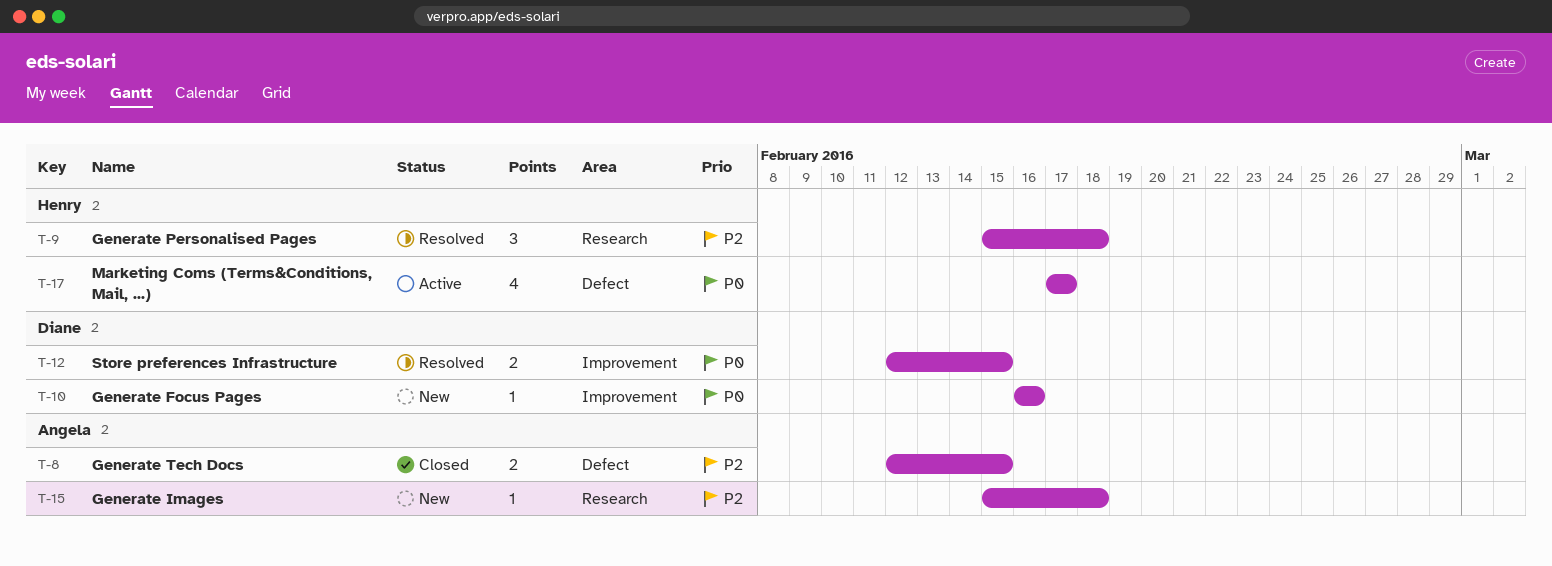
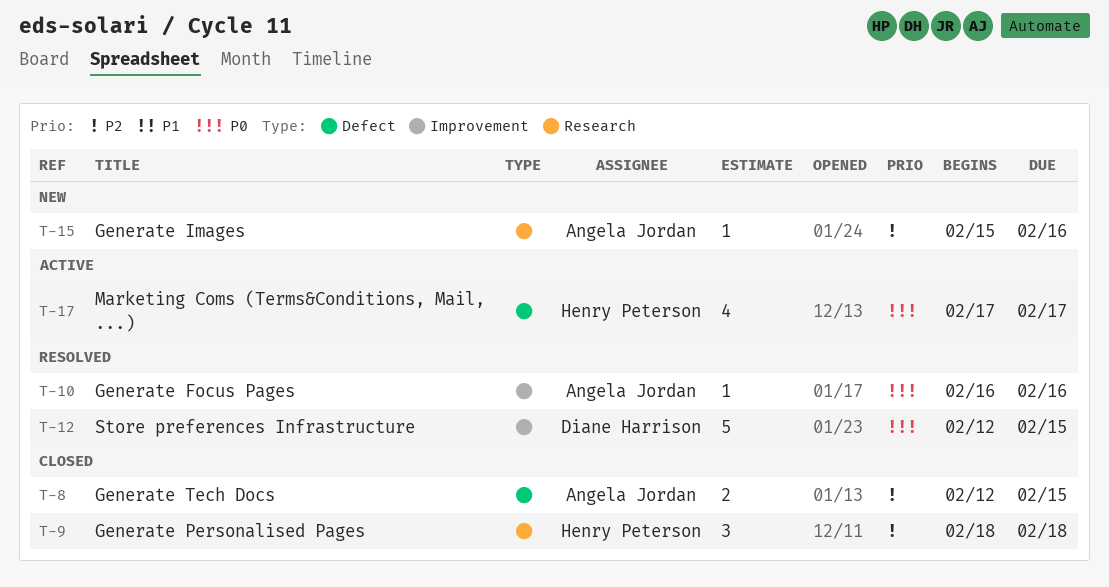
T-9, status: Resolved -> Closed
T-9, start: Feb 15 -> Feb 18
T-10, status: New -> Resolved
T-10, owner: Diane Harrison -> Angela Jordan
T-12, estimate: 2 -> 5
T-15, due: Feb 18 -> Feb 16

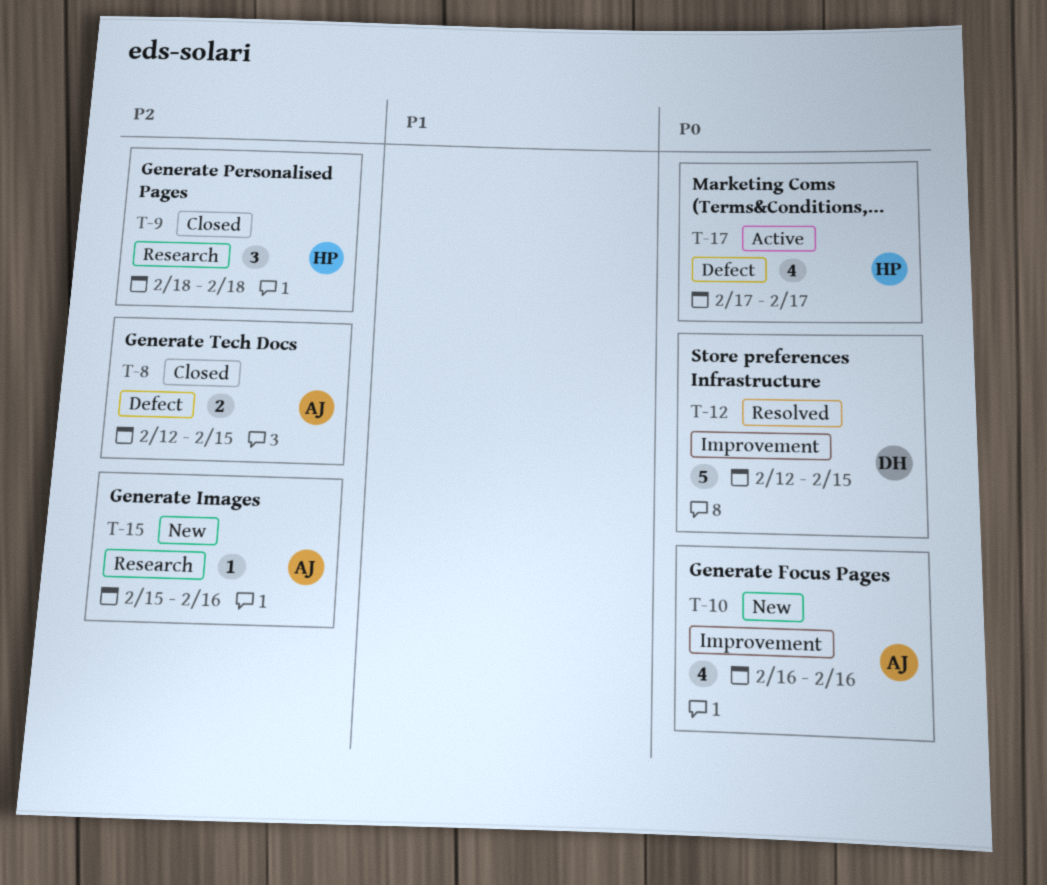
T-10, status: Resolved -> New
T-10, estimate: 1 -> 4

